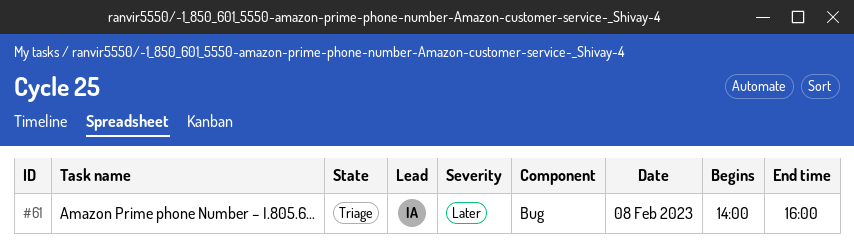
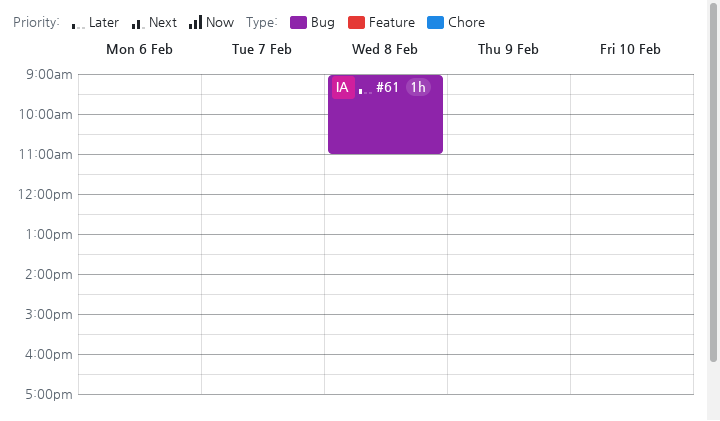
#61, begins: 14:00 -> 09:00
#61, ends: 16:00 -> 11:00

